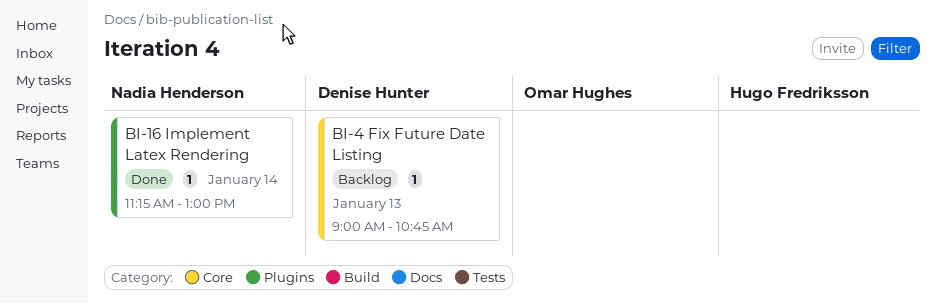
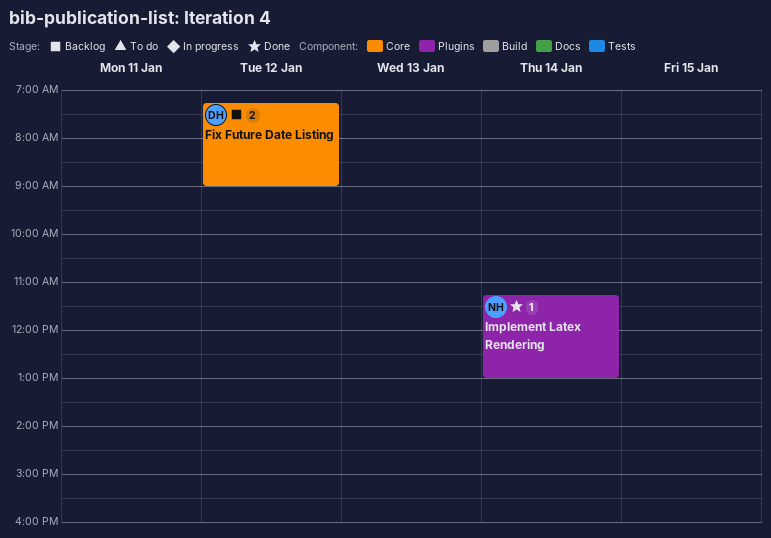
Fix Future Date Listing, estimate: 1 -> 2
Fix Future Date Listing, day: Jan 13 -> Jan 12
Fix Future Date Listing, begins: 09:00 -> 07:15
Fix Future Date Listing, ends: 10:45 -> 09:00

